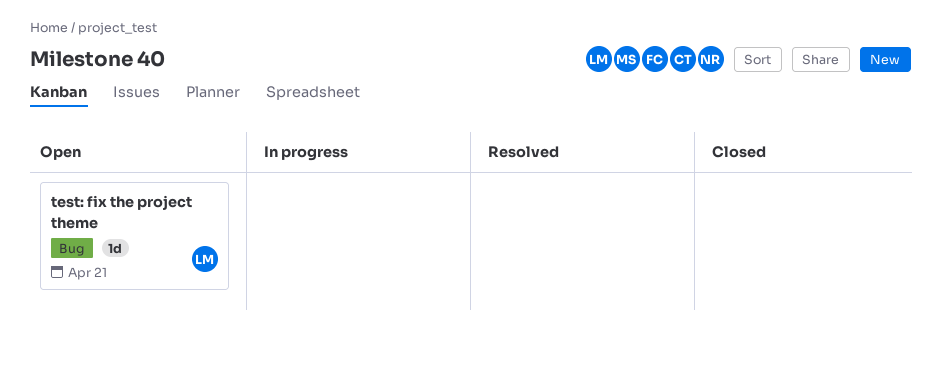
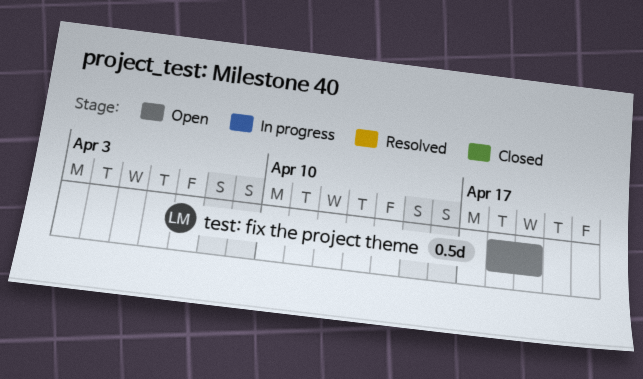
test: fix the project theme, estimate: 1d -> 0.5d
test: fix the project theme, due: Apr 21 -> Apr 19

